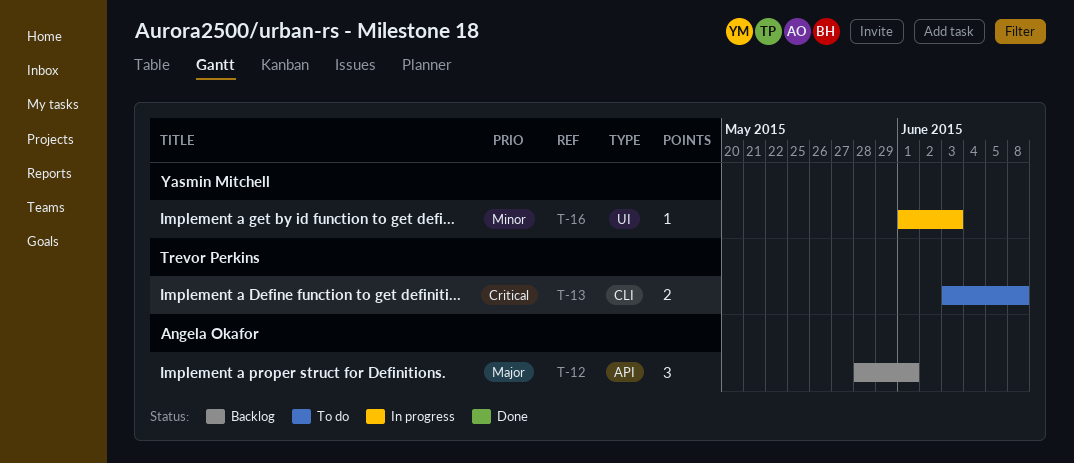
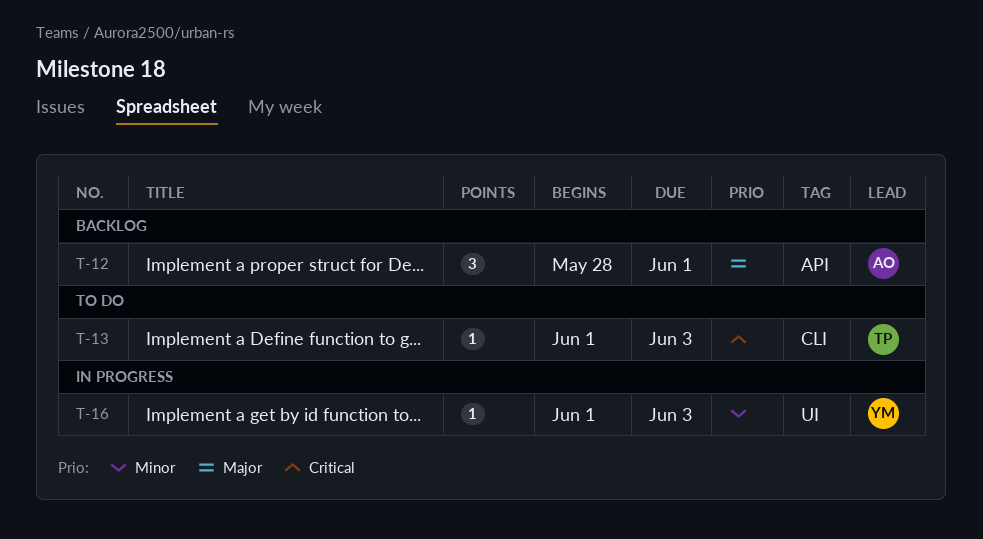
T-13, estimate: 2 -> 1
T-13, start: Jun 3 -> Jun 1
T-13, due: Jun 8 -> Jun 3

